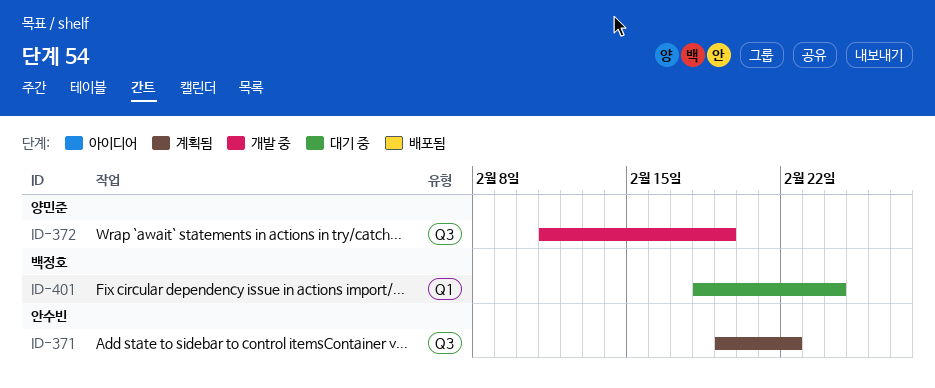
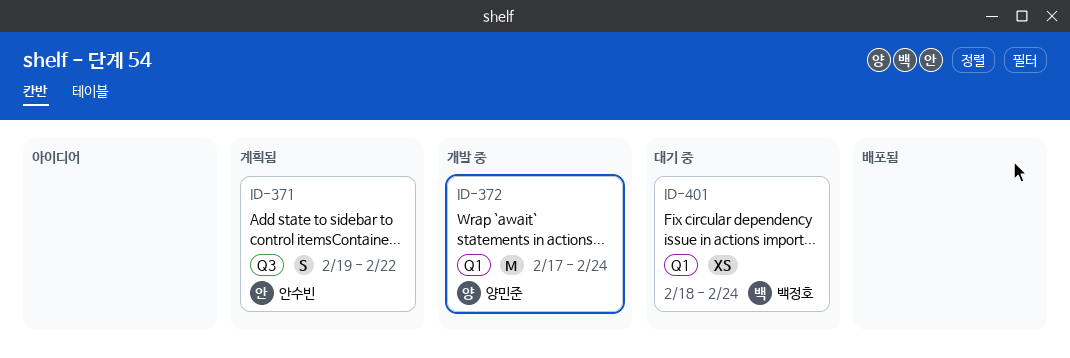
ID-372, label: Q3 -> Q1
ID-372, start: Feb 11 -> Feb 17
ID-372, due: Feb 19 -> Feb 24

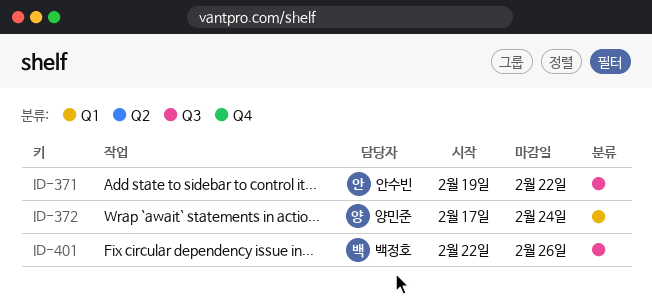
ID-401, label: Q1 -> Q3
ID-401, start: Feb 18 -> Feb 22
ID-401, due: Feb 24 -> Feb 26

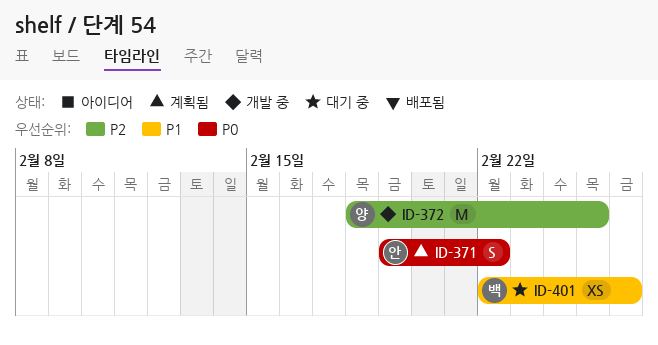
ID-372, start: Feb 17 -> Feb 18
ID-372, due: Feb 24 -> Feb 25

